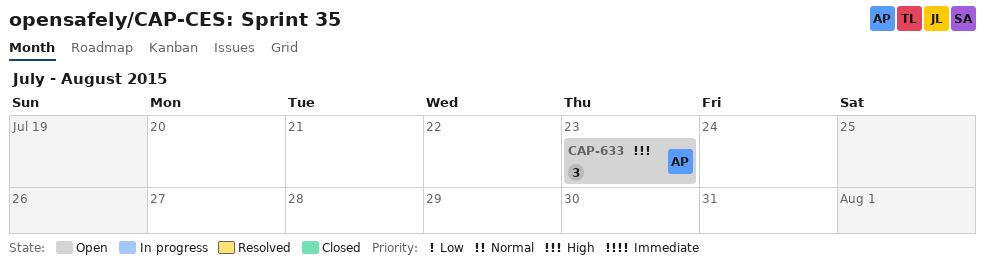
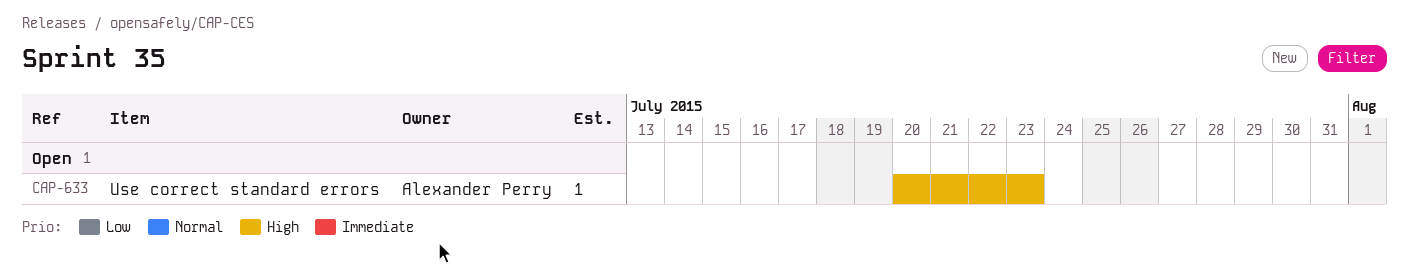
CAP-633, estimate: 3 -> 1

